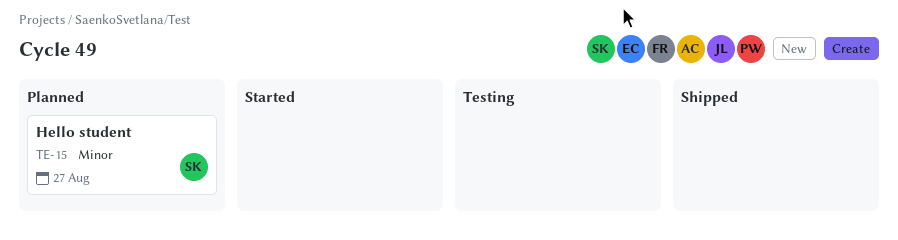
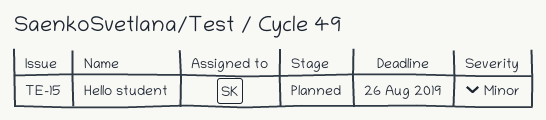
TE-15, due: Aug 27 -> Aug 26

